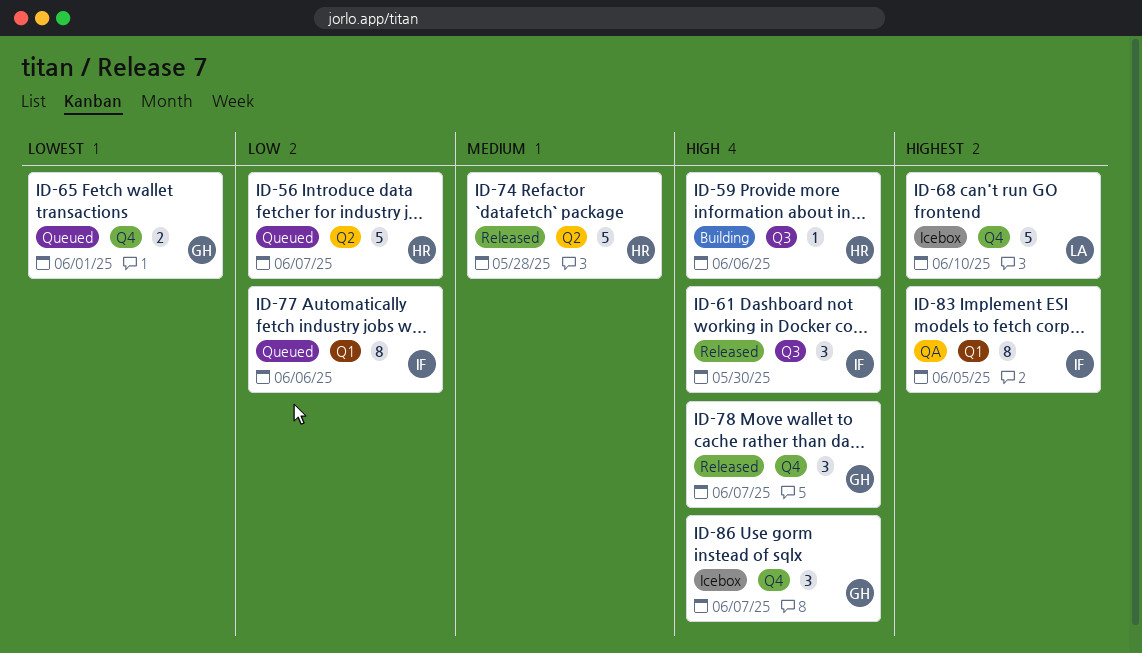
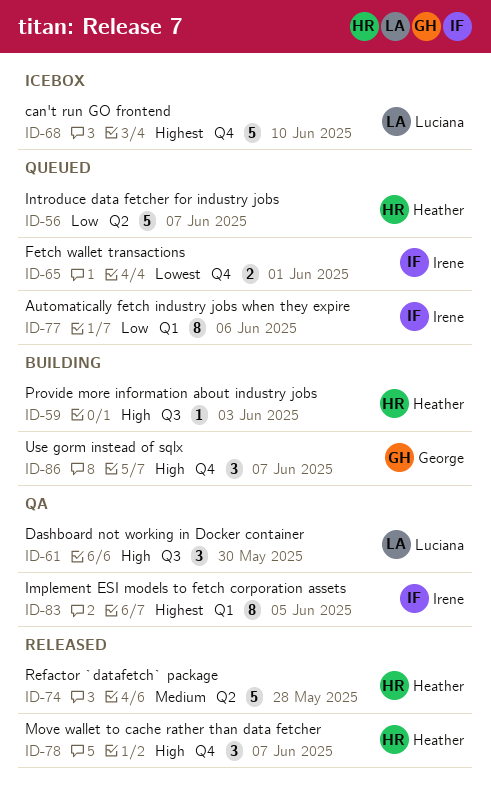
ID-59, due: Jun 6 -> Jun 3
ID-61, status: Released -> QA
ID-61, owner: Irene -> Luciana
ID-65, owner: George -> Irene
ID-78, owner: George -> Heather
ID-86, status: Icebox -> Building

